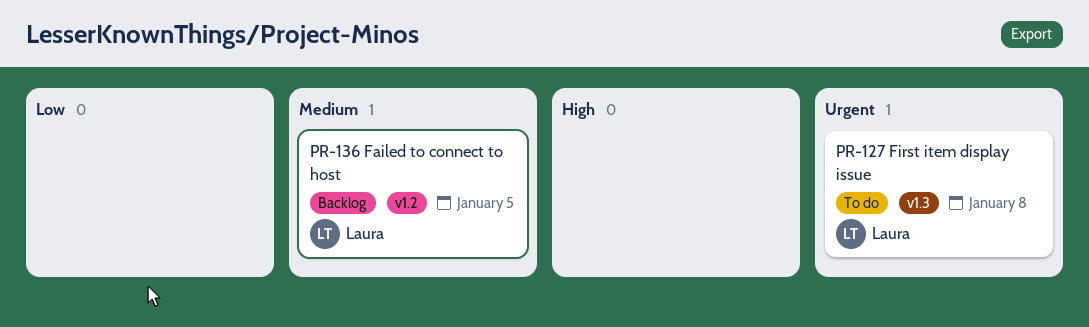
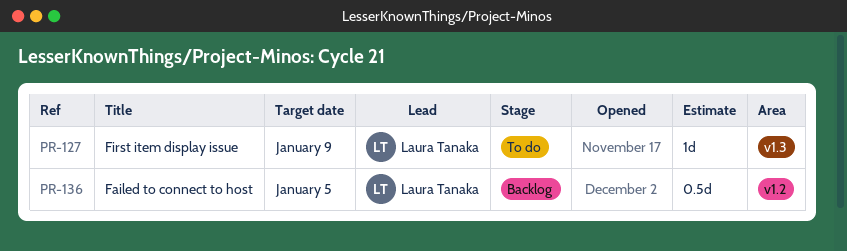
PR-127, due: Jan 8 -> Jan 9

